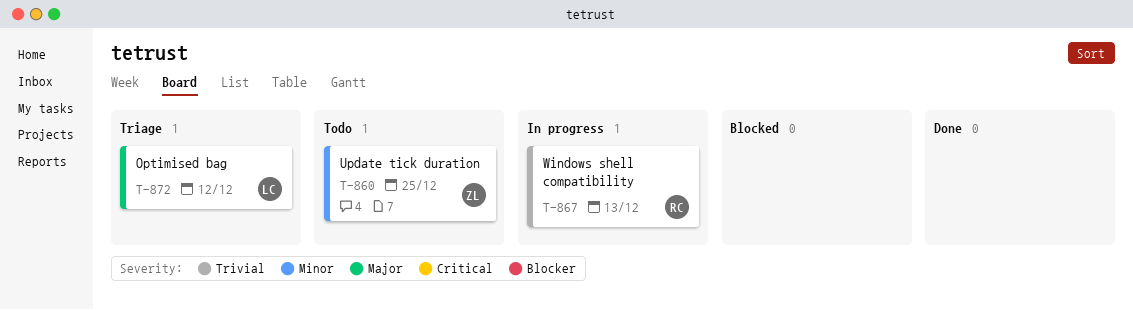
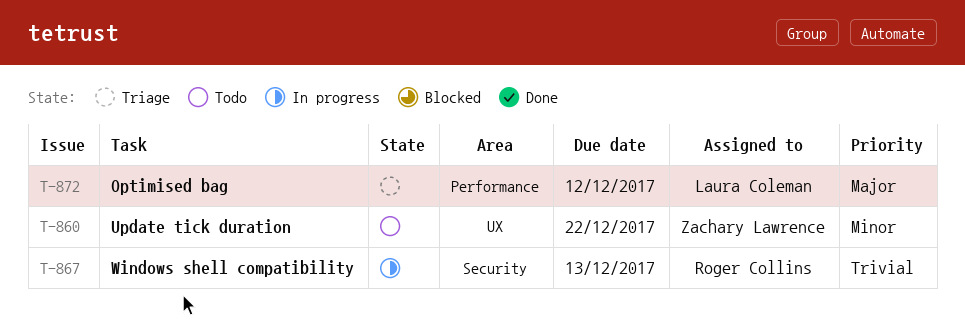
T-860, due: Dec 25 -> Dec 22

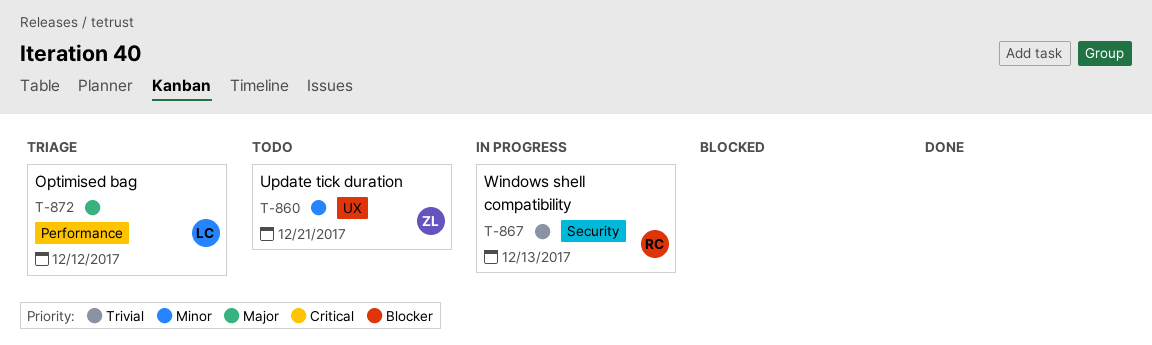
T-860, due: Dec 22 -> Dec 21

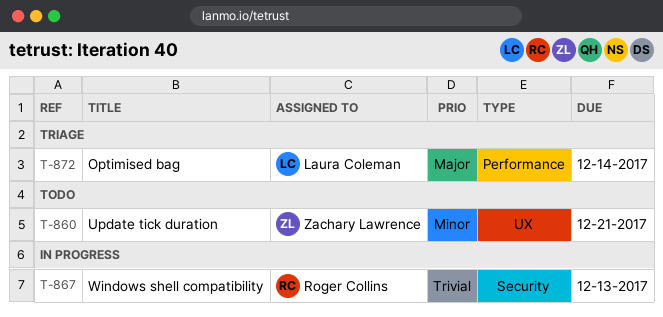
T-872, due: Dec 12 -> Dec 14

